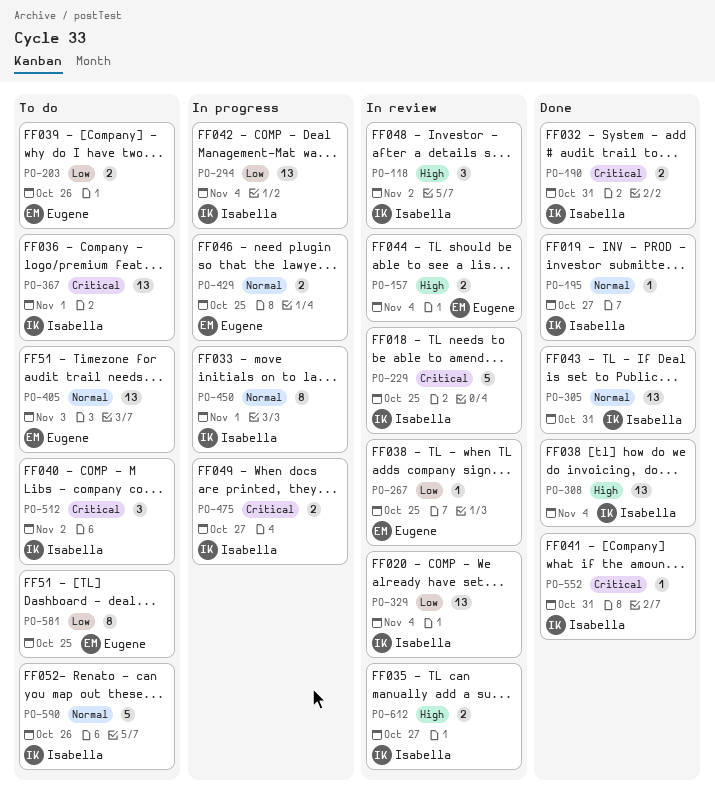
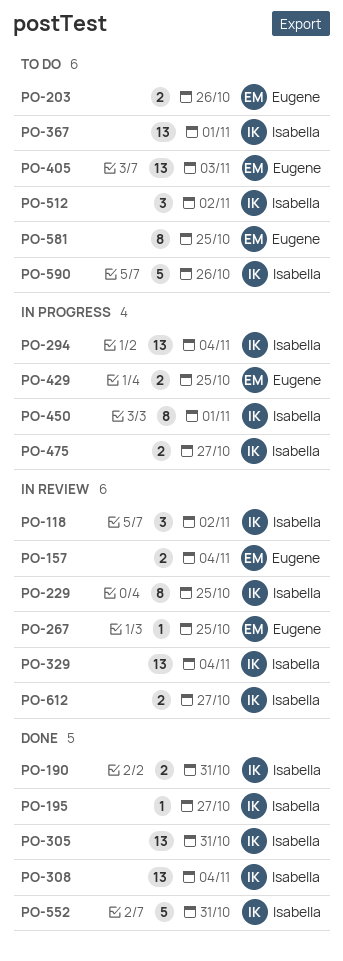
PO-229, estimate: 5 -> 8
PO-552, estimate: 1 -> 5

